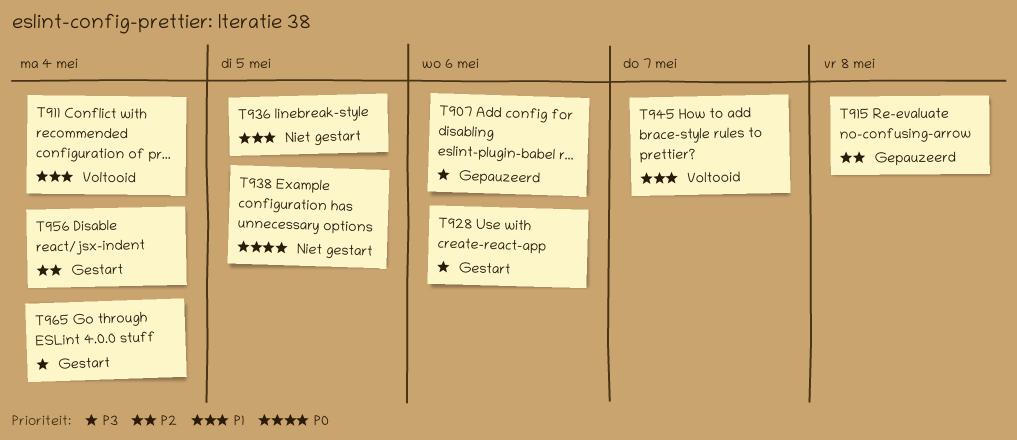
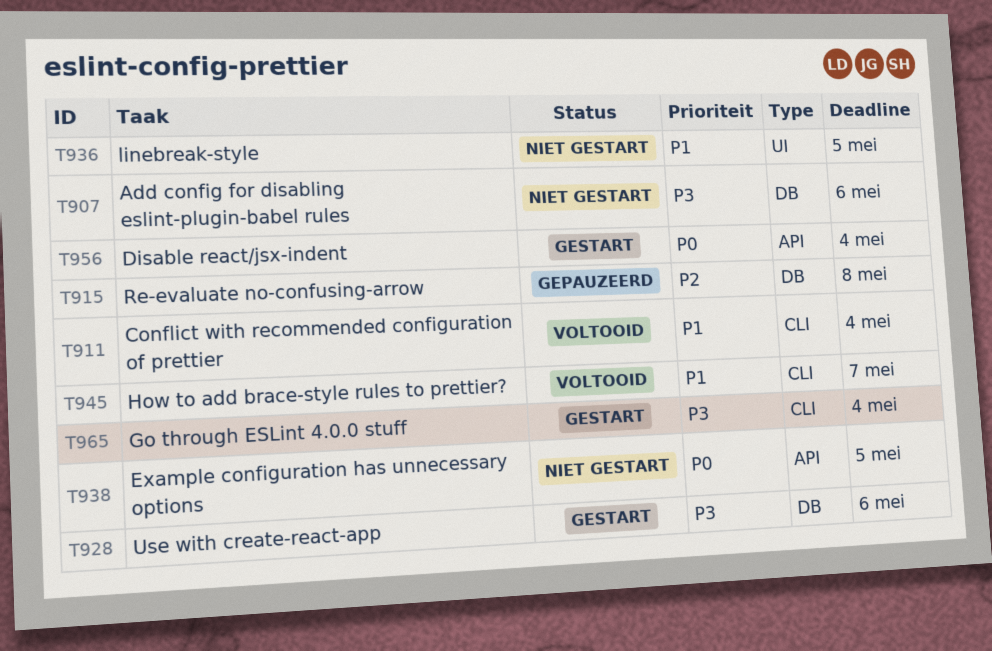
T907, status: Gepauzeerd -> Niet gestart
T956, priority: P2 -> P0

